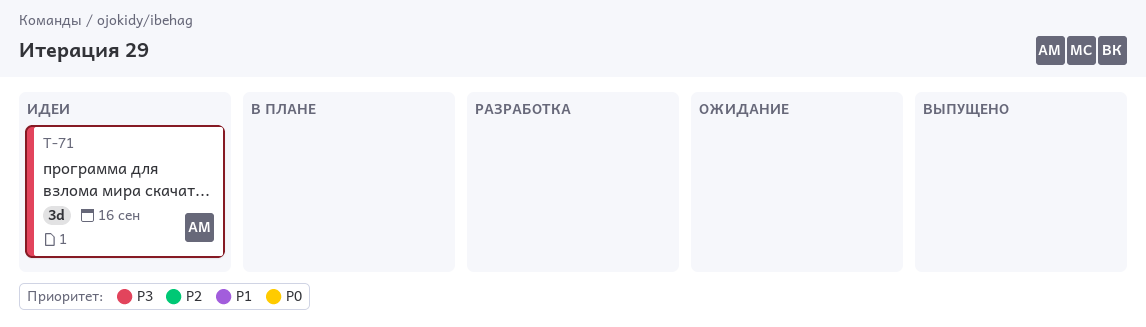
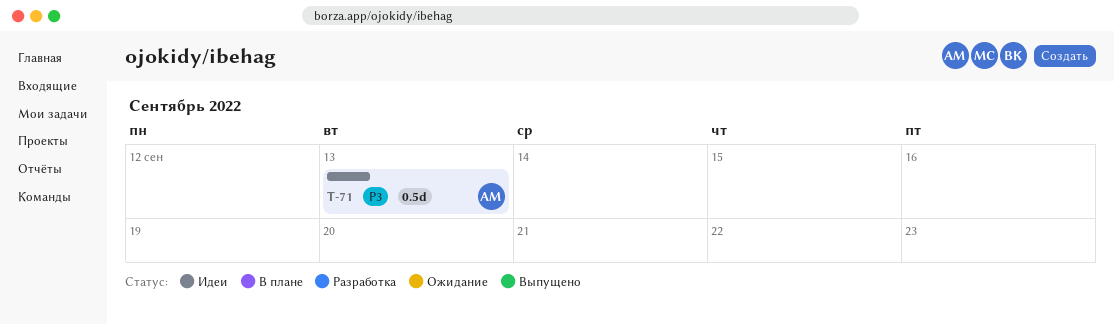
T-71, estimate: 3d -> 0.5d
T-71, due: Sep 16 -> Sep 13

